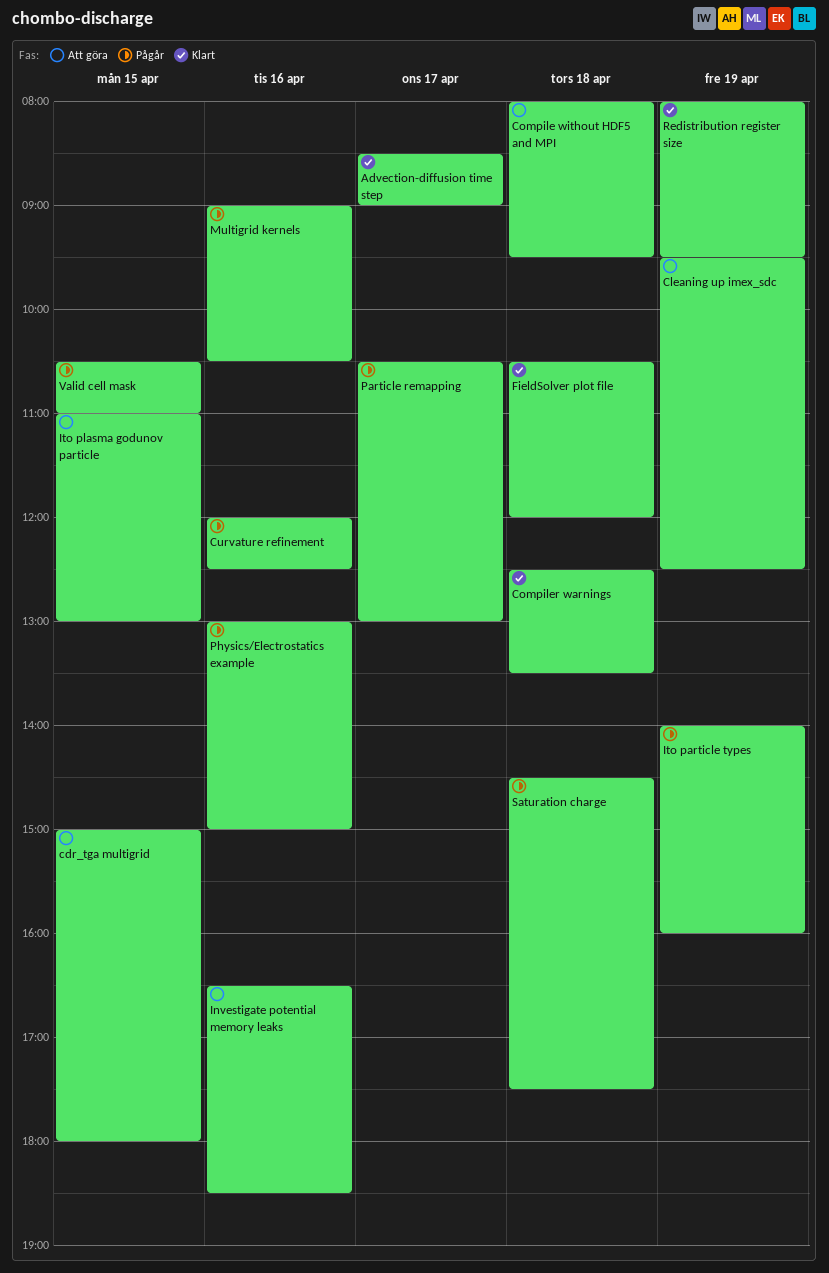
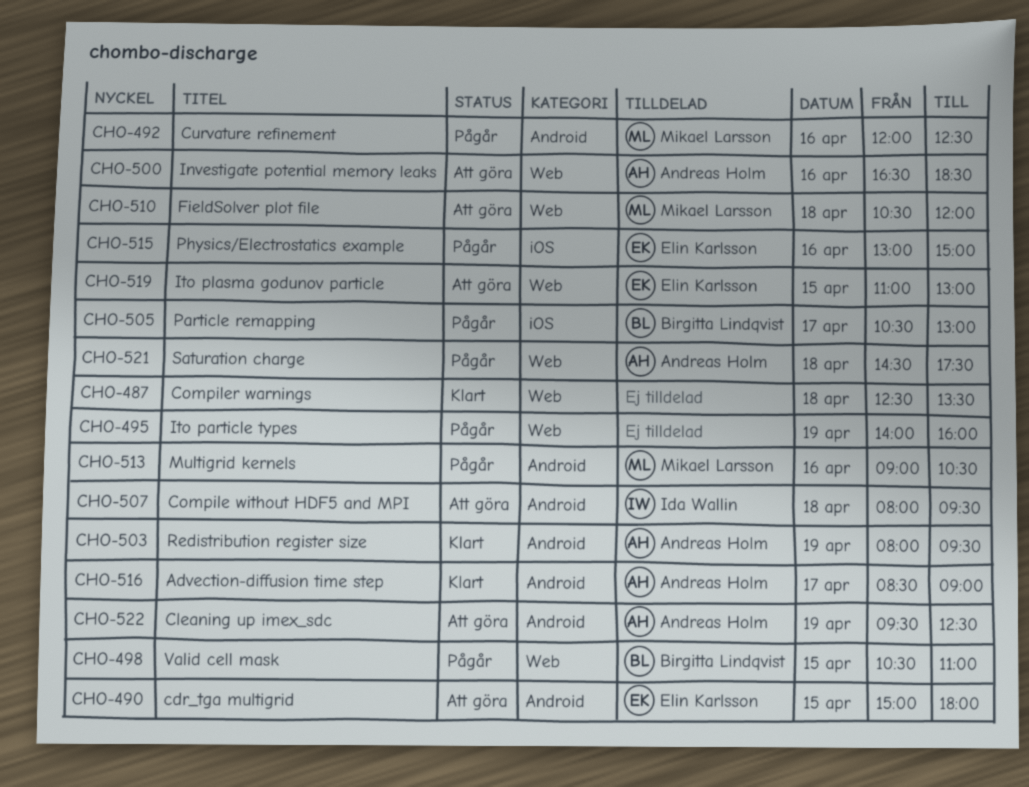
FieldSolver plot file, status: Klart -> Att göra

